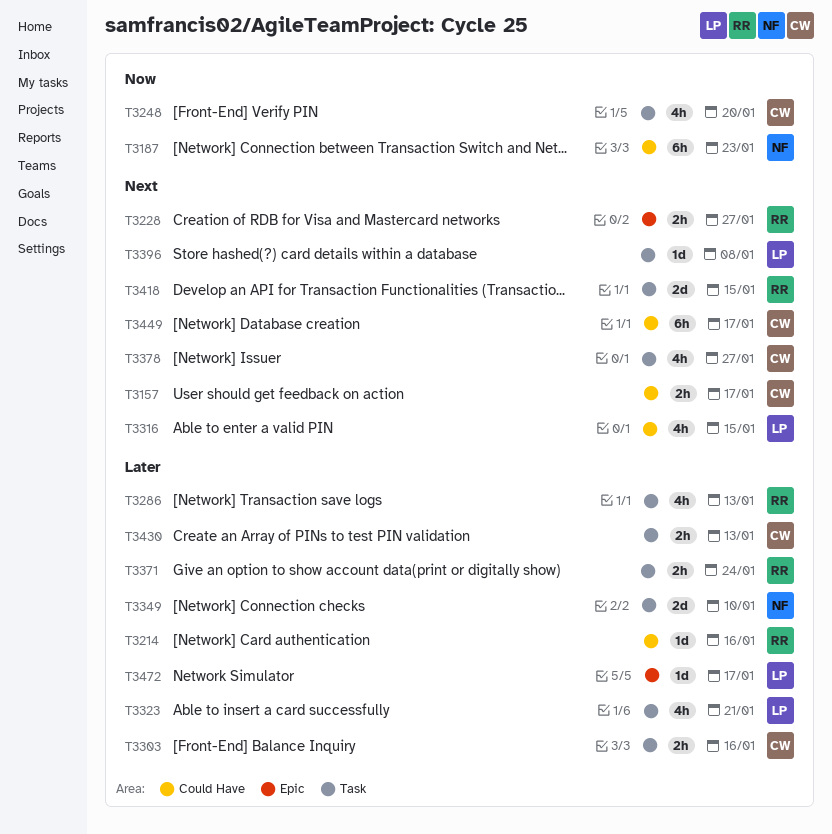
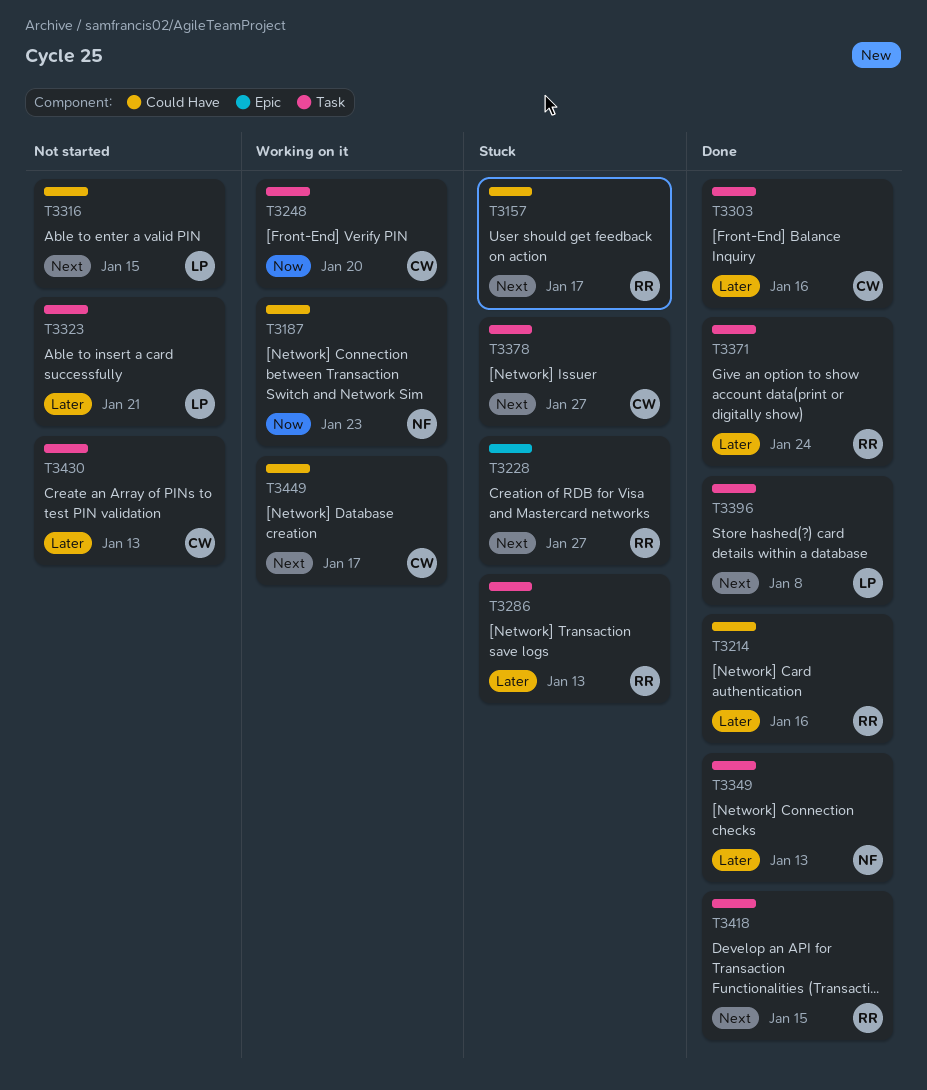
T3157, owner: CW -> RR
T3349, due: Jan 10 -> Jan 13
T3472: present -> none

